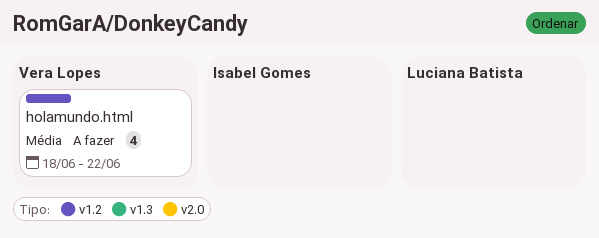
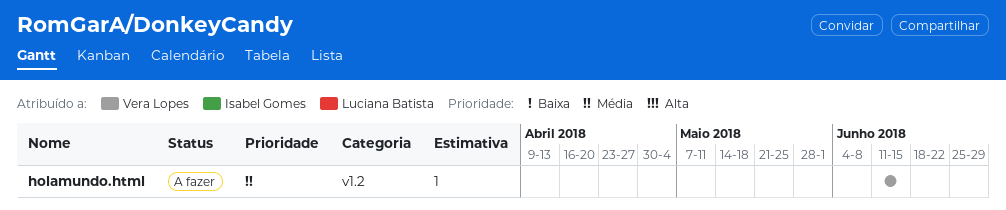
holamundo.html, estimate: 4 -> 1
holamundo.html, start: Jun 18 -> Jun 11
holamundo.html, due: Jun 22 -> Jun 15

